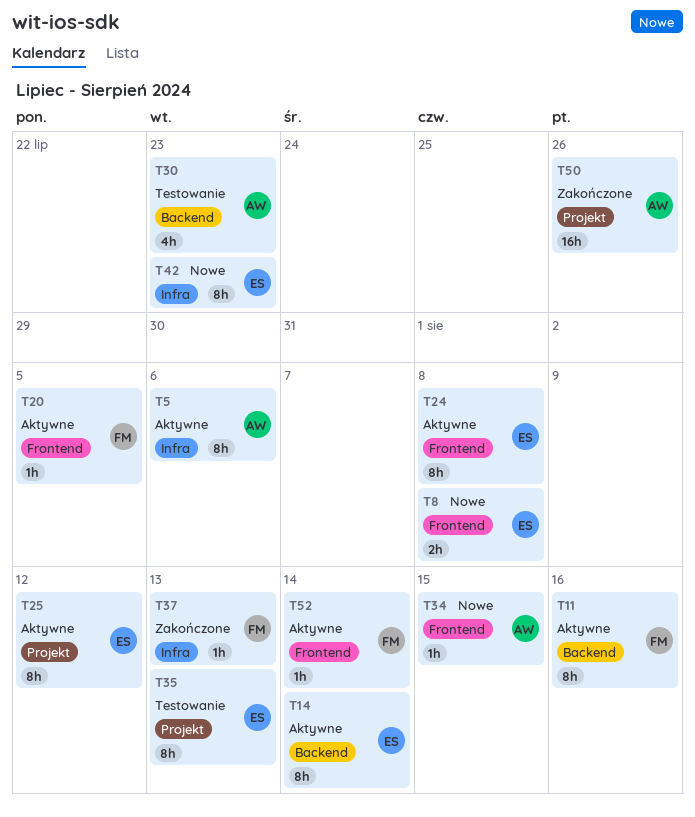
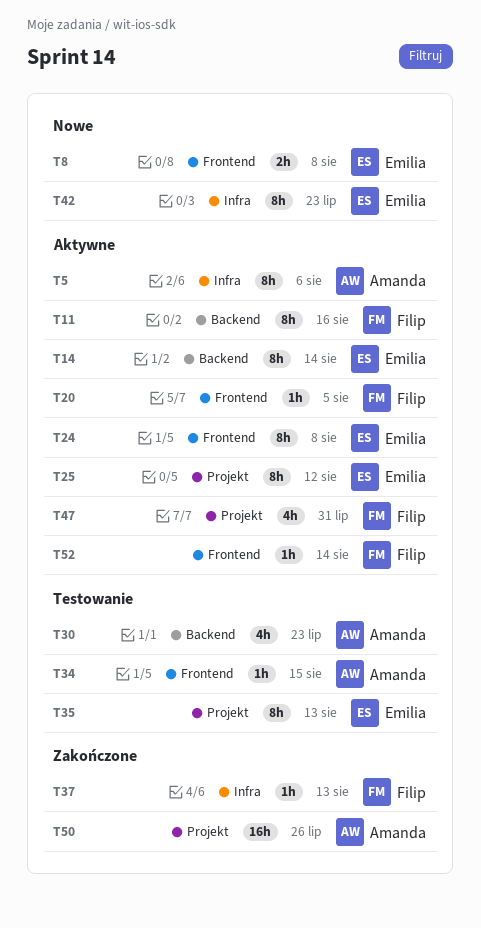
T34, status: Nowe -> Testowanie
T47: none -> present

